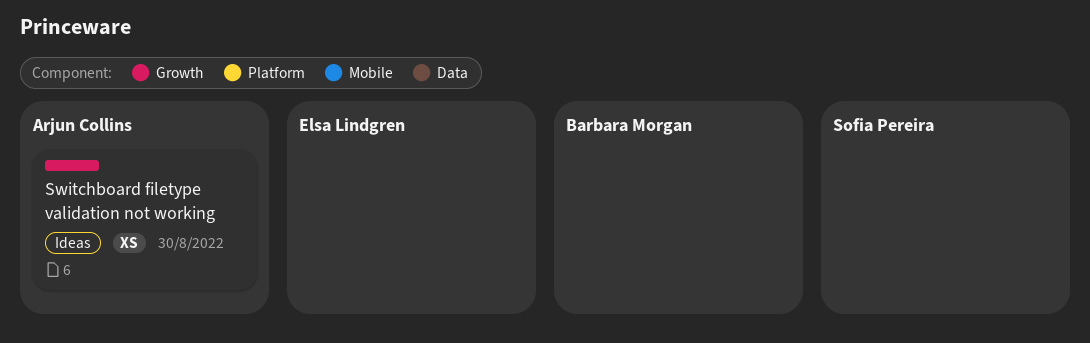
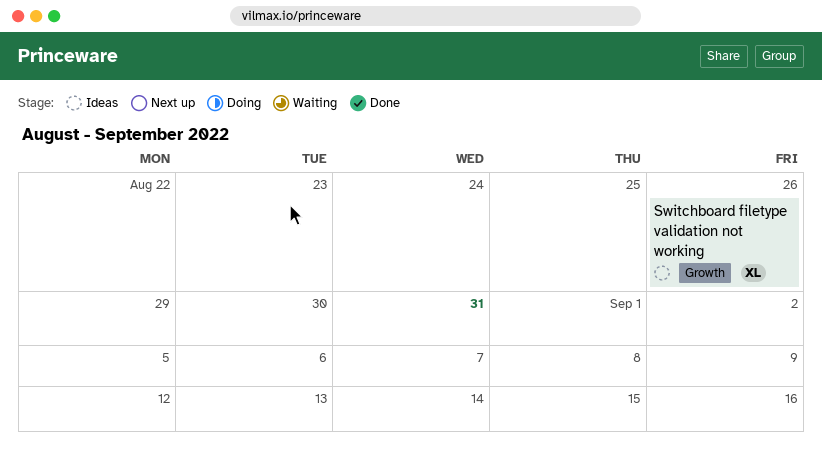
Switchboard filetype validation not working, estimate: XS -> XL
Switchboard filetype validation not working, due: Aug 30 -> Aug 26

